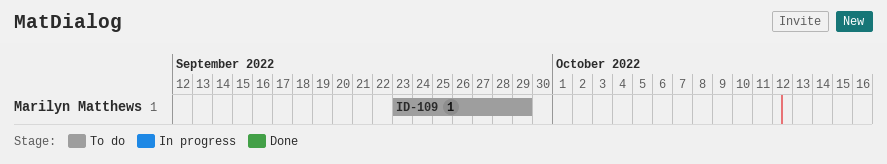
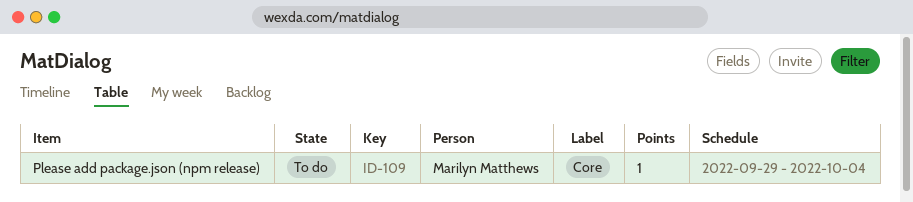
ID-109, start: Sep 23 -> Sep 29
ID-109, due: Sep 29 -> Oct 4

